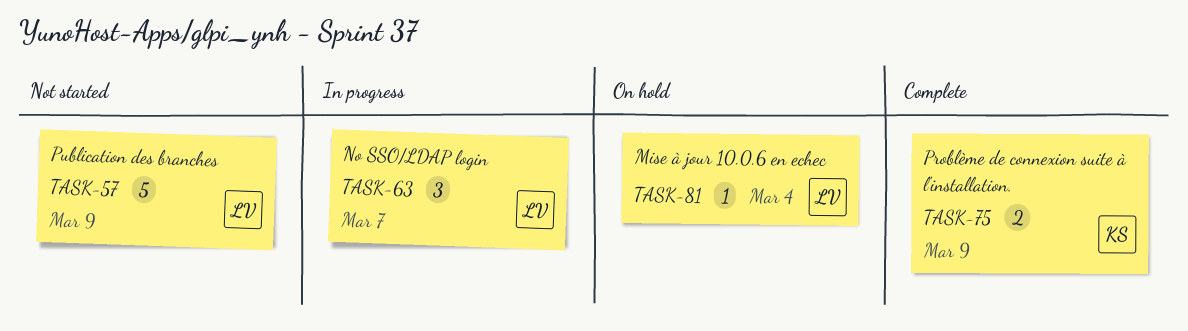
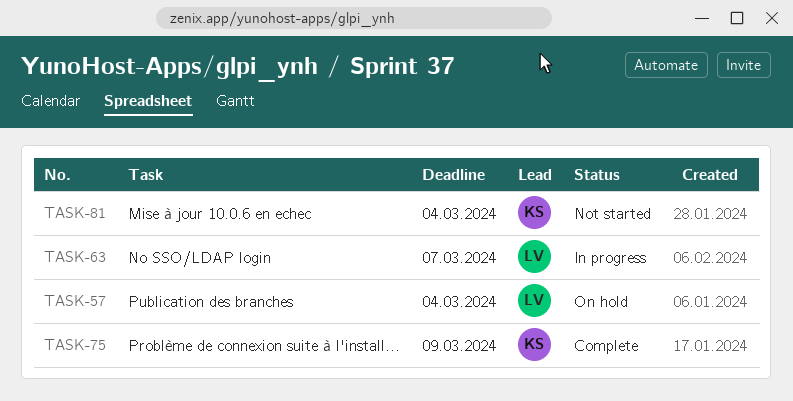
TASK-57, status: Not started -> On hold
TASK-57, due: Mar 9 -> Mar 4
TASK-81, status: On hold -> Not started
TASK-81, owner: LV -> KS

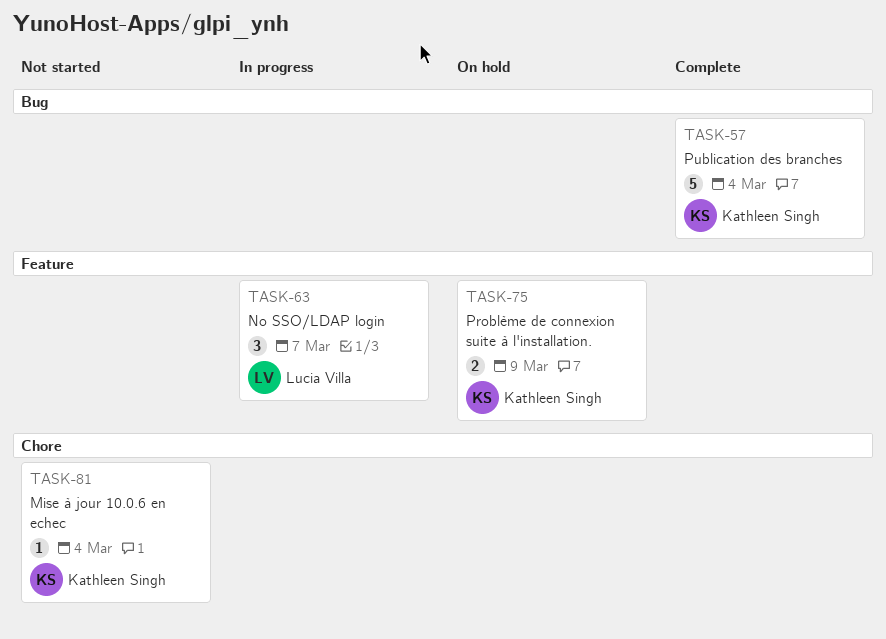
TASK-57, status: On hold -> Complete
TASK-57, owner: Lucia Villa -> Kathleen Singh
TASK-75, status: Complete -> On hold

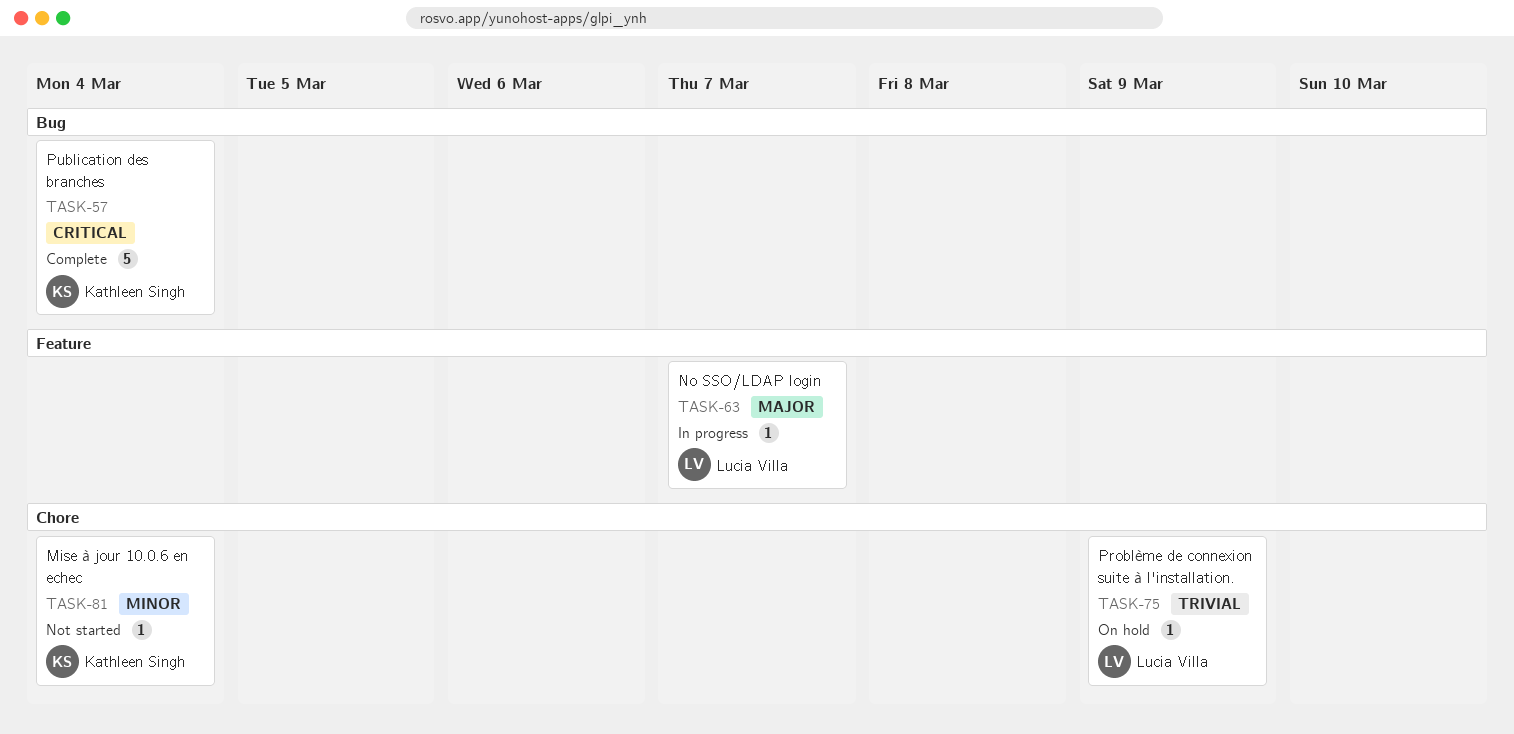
TASK-63, estimate: 3 -> 1
TASK-75, owner: Kathleen Singh -> Lucia Villa
TASK-75, label: Feature -> Chore
TASK-75, estimate: 2 -> 1

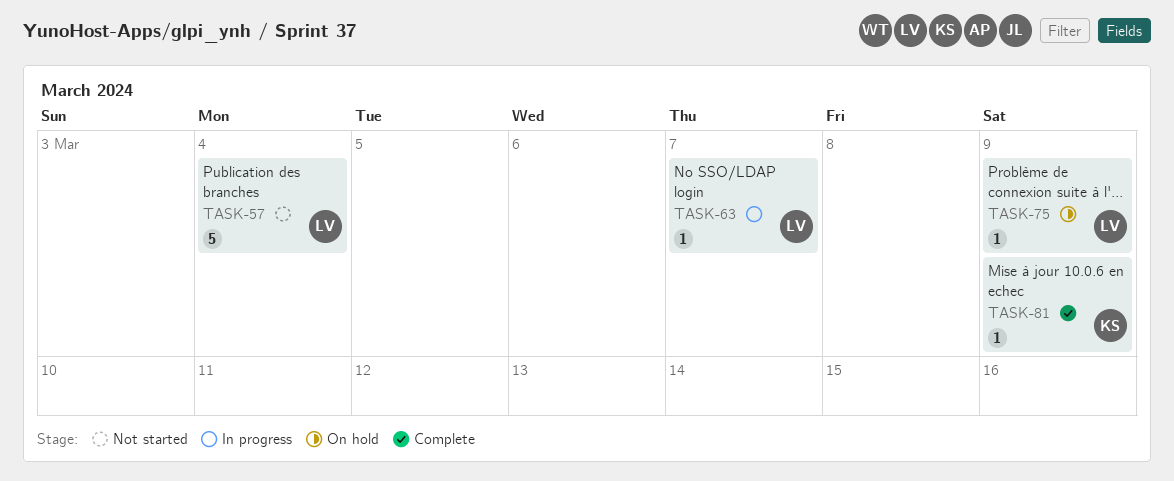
TASK-57, status: Complete -> Not started
TASK-57, owner: Kathleen Singh -> Lucia Villa
TASK-81, status: Not started -> Complete
TASK-81, due: Mar 4 -> Mar 9

